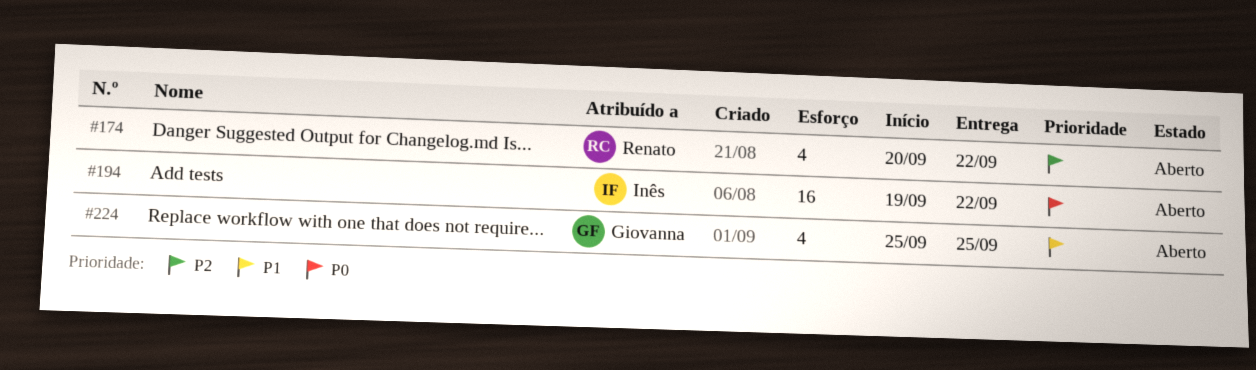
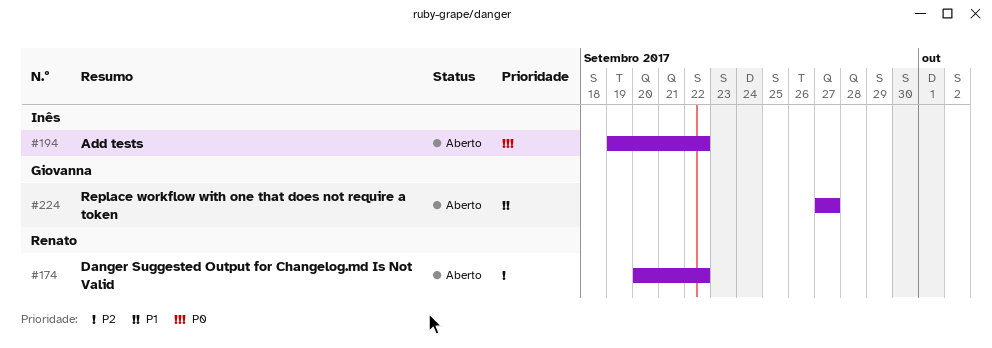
#224, start: Sep 25 -> Sep 27
#224, due: Sep 25 -> Sep 27

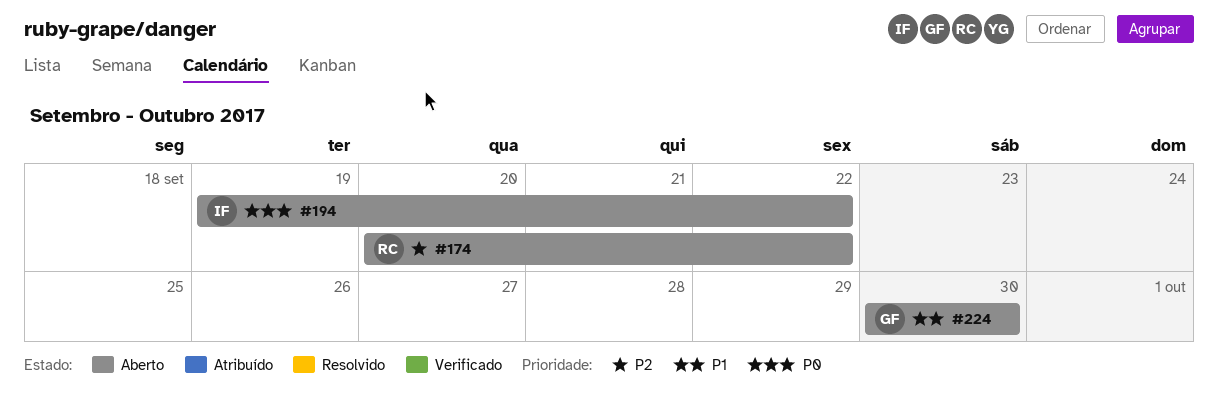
#224, start: Sep 27 -> Sep 30
#224, due: Sep 27 -> Sep 30

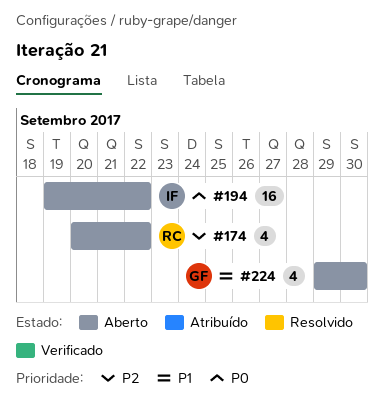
#224, start: Sep 30 -> Sep 29

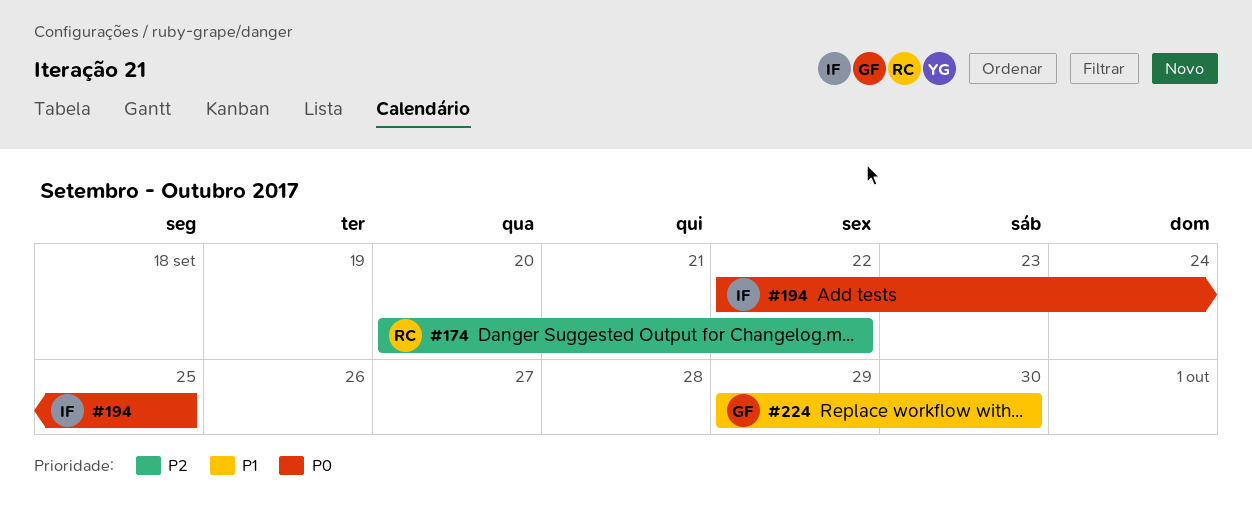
#194, start: Sep 19 -> Sep 22
#194, due: Sep 22 -> Sep 25

